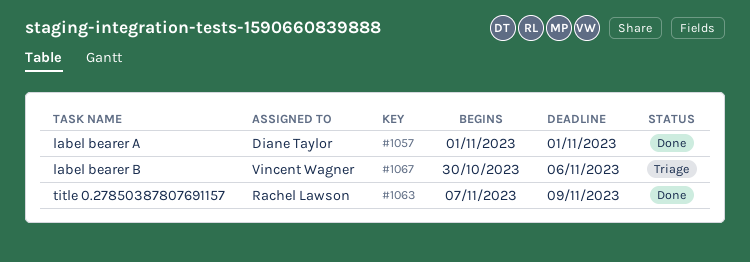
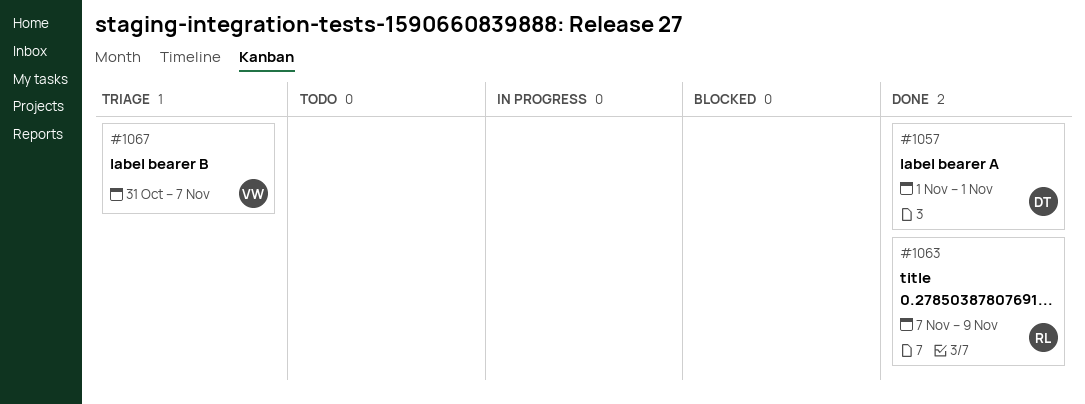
#1067, start: Oct 30 -> Oct 31
#1067, due: Nov 6 -> Nov 7

